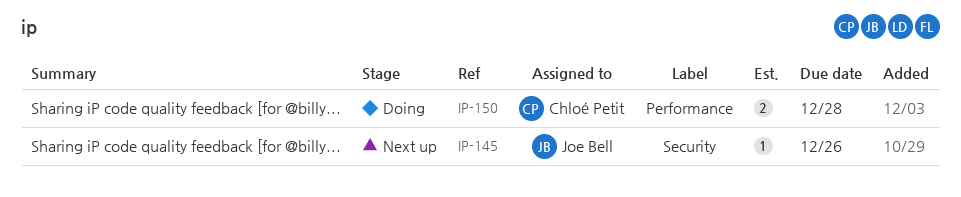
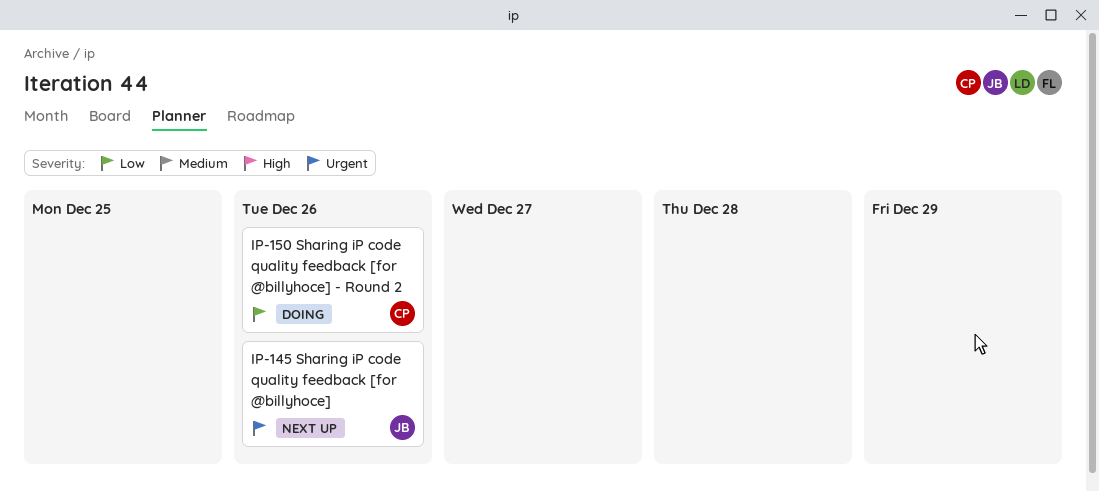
IP-150, due: Dec 28 -> Dec 26

